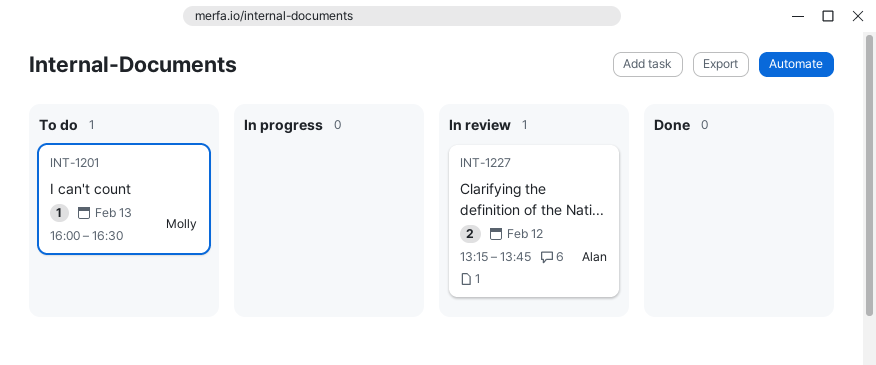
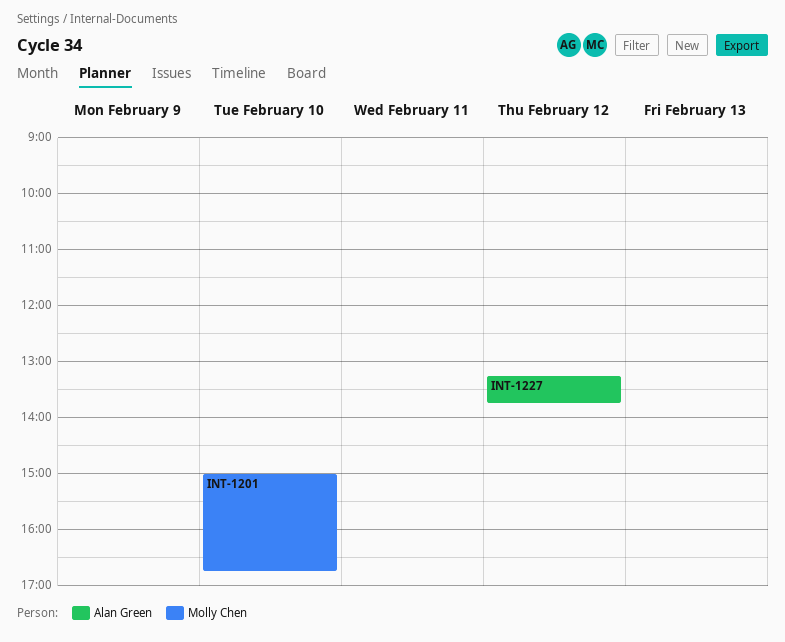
INT-1201, day: Feb 13 -> Feb 10
INT-1201, begins: 16:00 -> 15:00
INT-1201, ends: 16:30 -> 16:45

